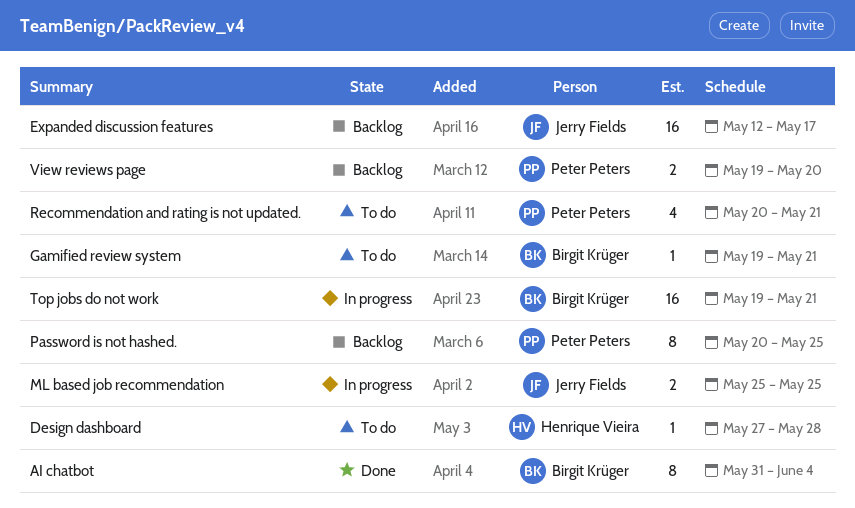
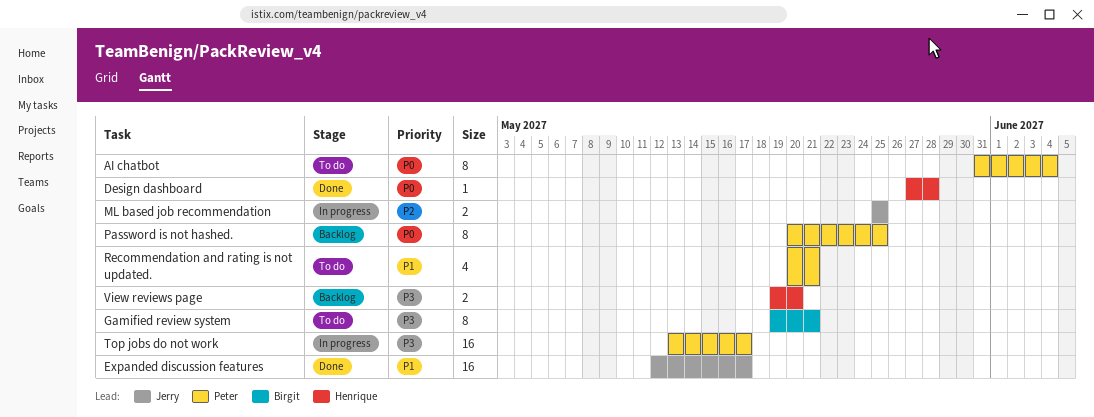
AI chatbot, status: Done -> To do
AI chatbot, owner: Birgit Krüger -> Peter Peters
Design dashboard, status: To do -> Done
Expanded discussion features, status: Backlog -> Done
Gamified review system, estimate: 1 -> 8
Top jobs do not work, owner: Birgit Krüger -> Peter Peters
Top jobs do not work, start: May 19 -> May 13
Top jobs do not work, due: May 21 -> May 17
View reviews page, owner: Peter Peters -> Henrique Vieira

